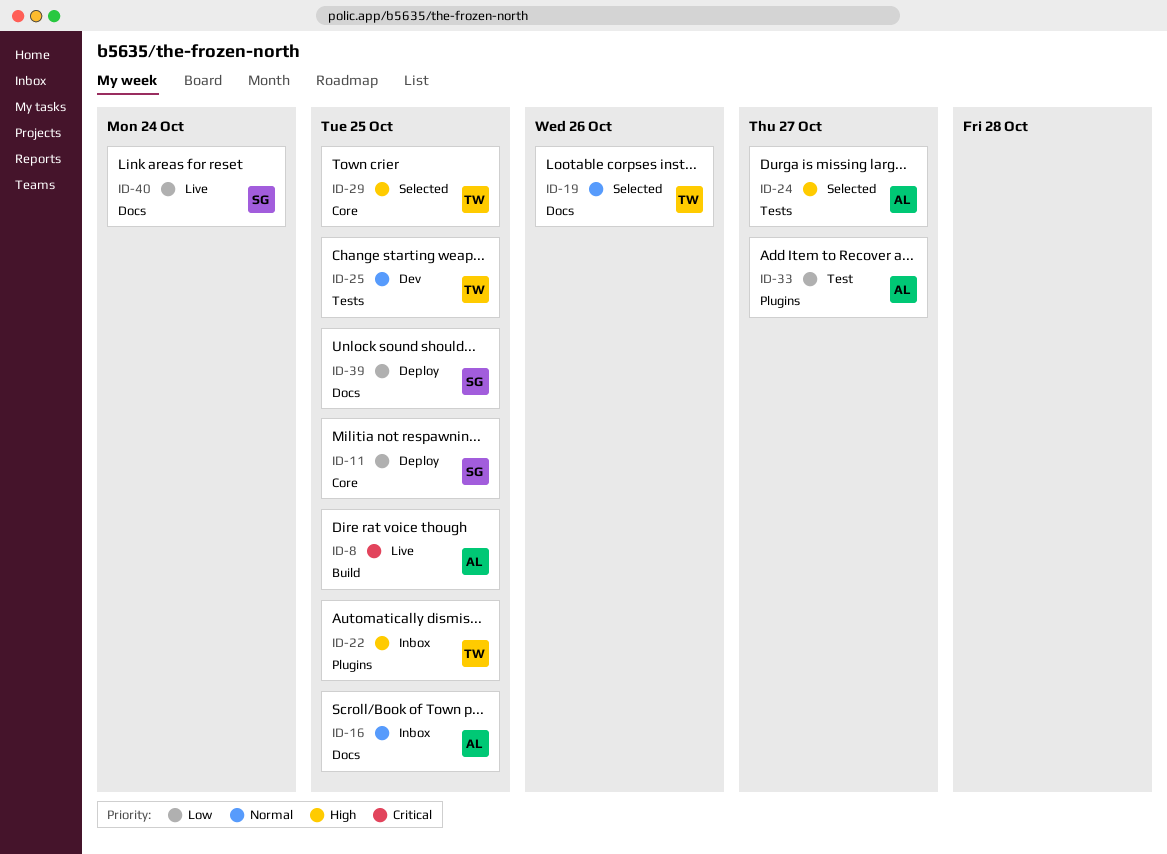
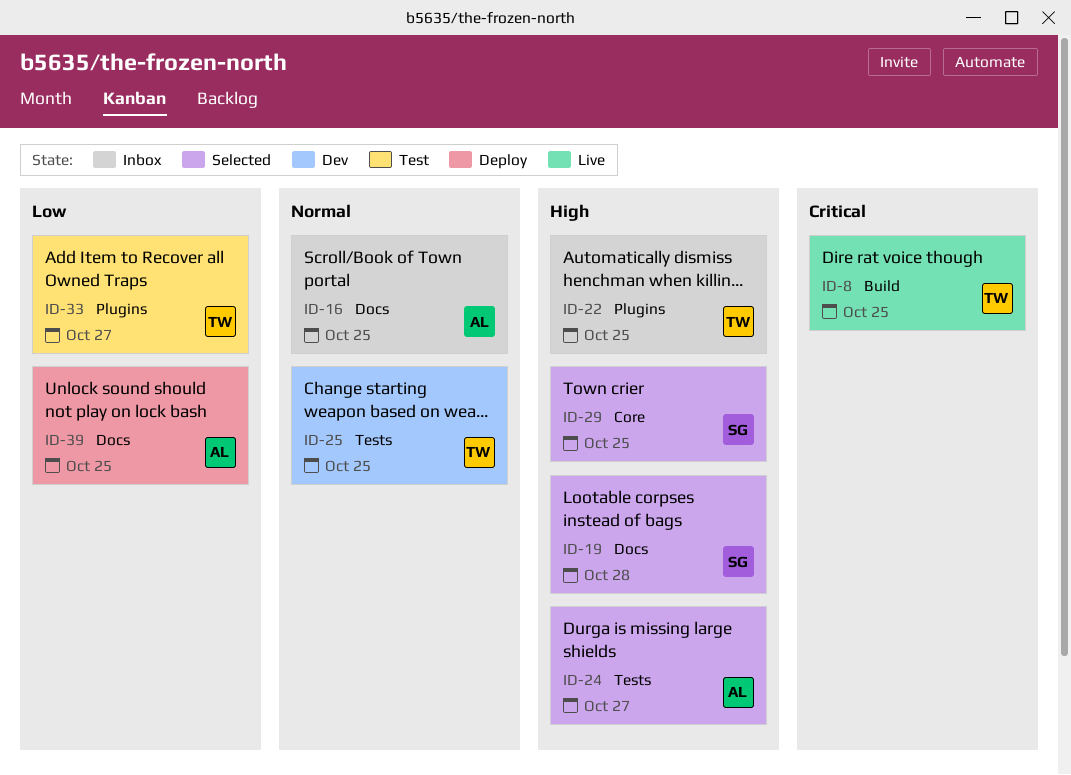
ID-8, owner: AL -> TW
ID-11: present -> none
ID-19, owner: TW -> SG
ID-19, priority: Normal -> High
ID-19, due: Oct 26 -> Oct 28
ID-29, owner: TW -> SG
ID-33, owner: AL -> TW
ID-39, owner: SG -> AL
ID-40: present -> none

